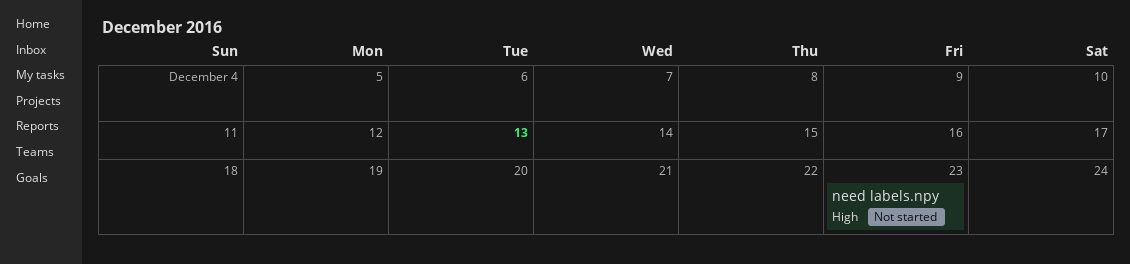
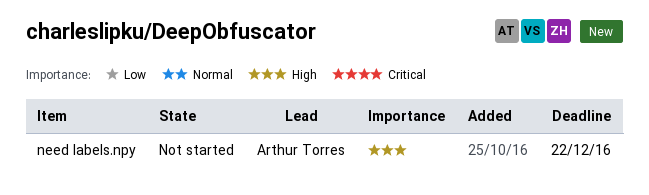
need labels.npy, due: Dec 23 -> Dec 22

